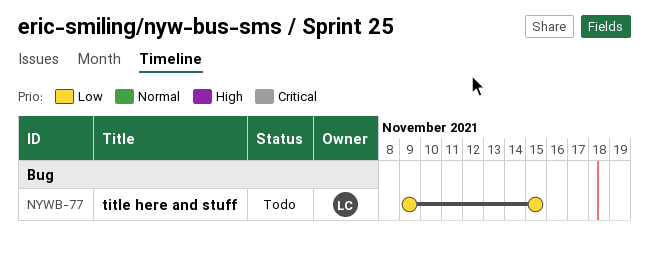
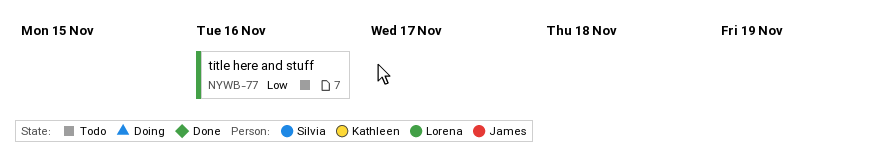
NYWB-77, due: Nov 15 -> Nov 16

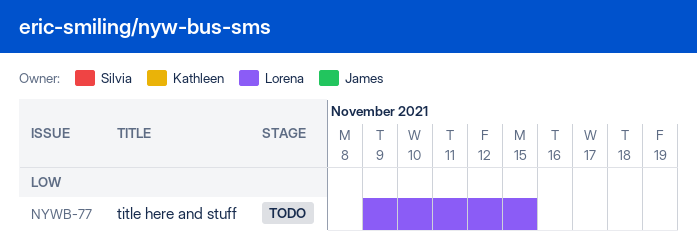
NYWB-77, due: Nov 16 -> Nov 15

